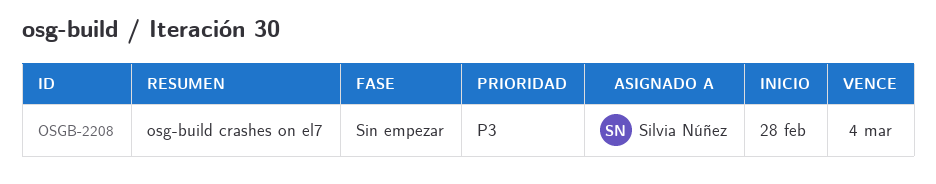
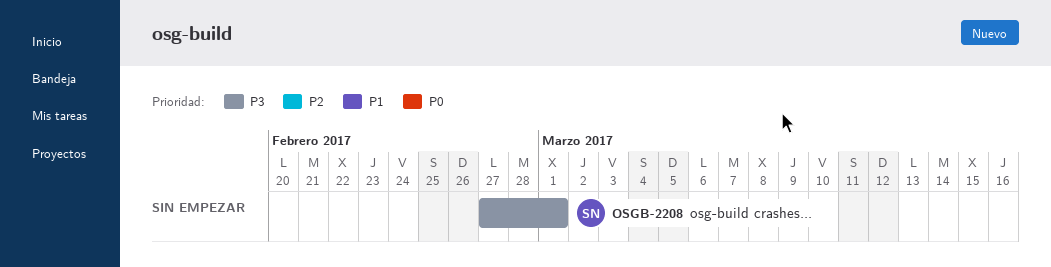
OSGB-2208, start: Feb 28 -> Feb 27
OSGB-2208, due: Mar 4 -> Mar 1

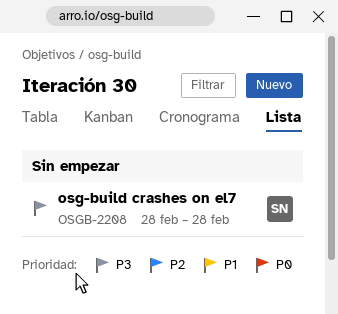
OSGB-2208, start: Feb 27 -> Feb 28
OSGB-2208, due: Mar 1 -> Feb 28

